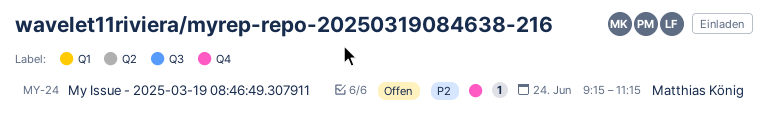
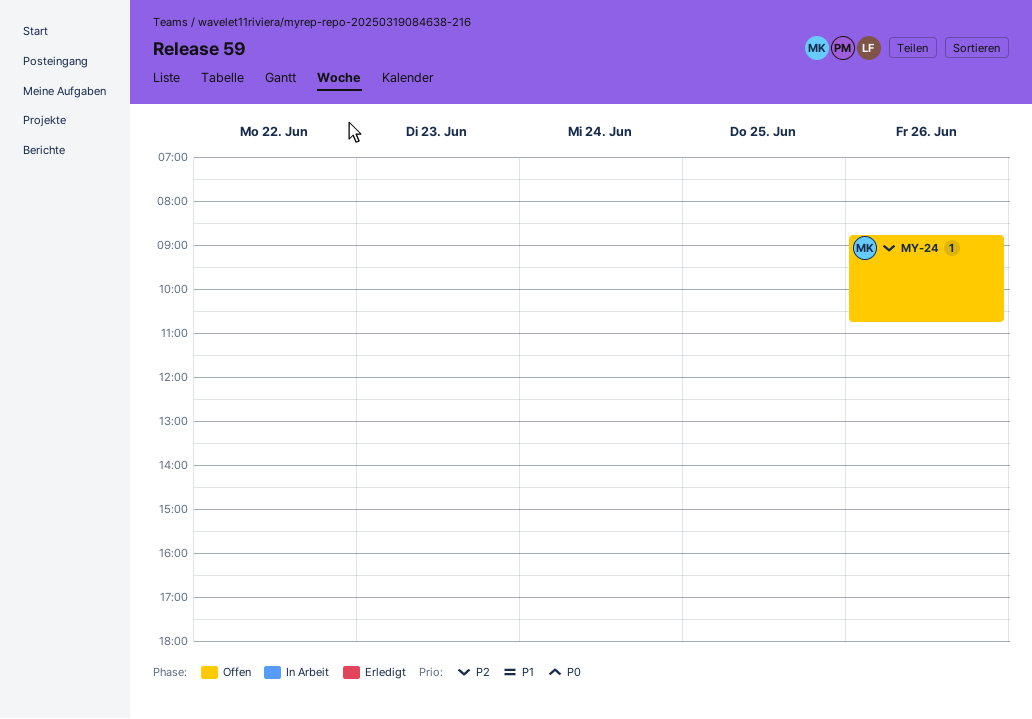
MY-24, day: Jun 24 -> Jun 26
MY-24, begins: 09:15 -> 08:45
MY-24, ends: 11:15 -> 10:45

